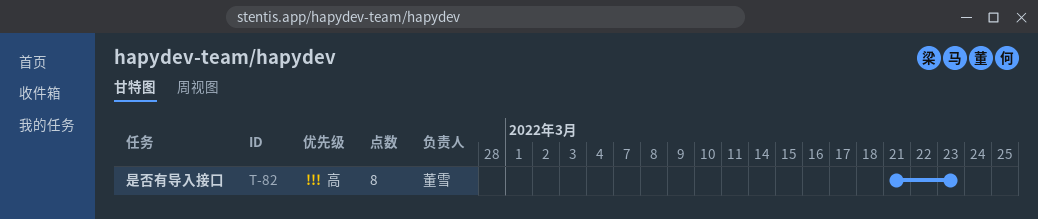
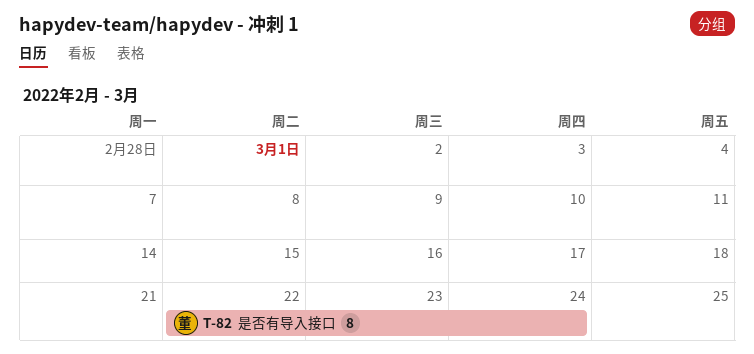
T-82, start: Mar 21 -> Mar 22
T-82, due: Mar 23 -> Mar 24

